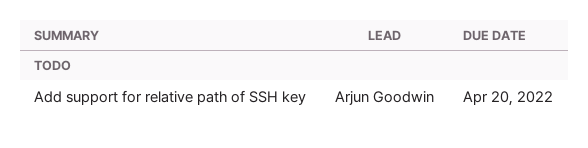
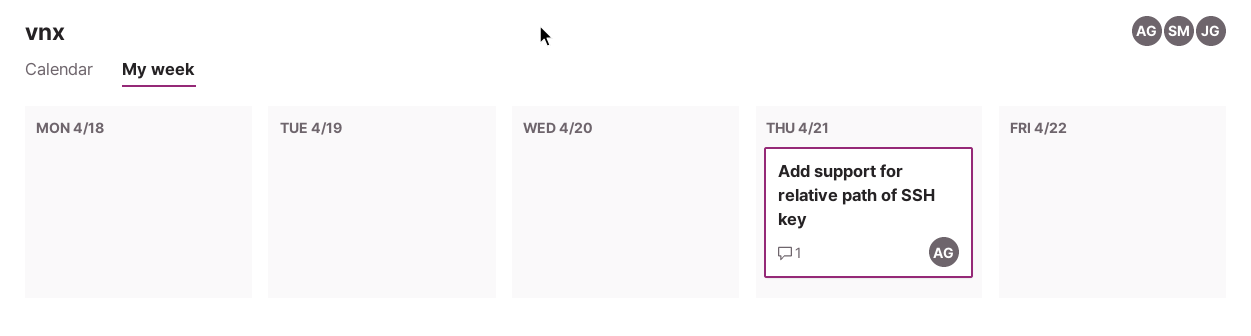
Add support for relative path of SSH key, due: Apr 20 -> Apr 21

